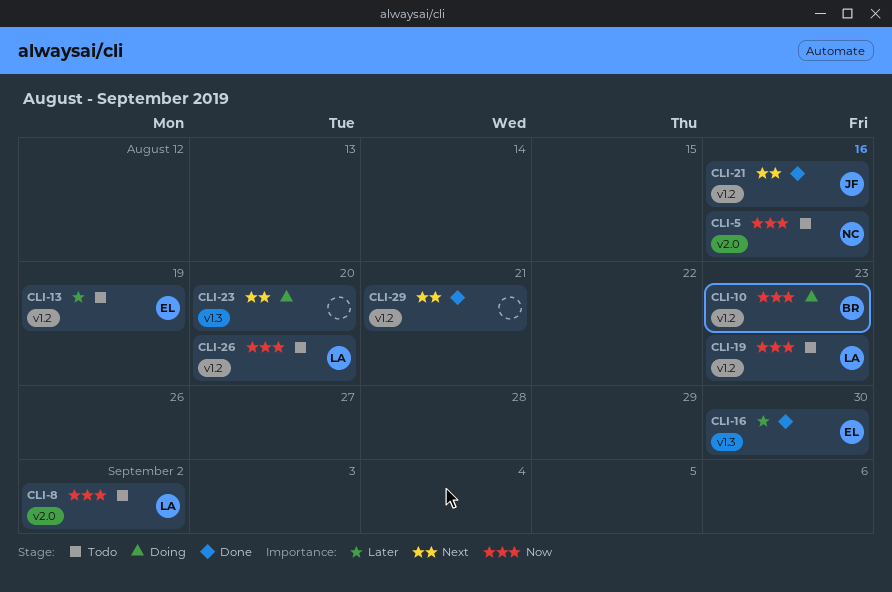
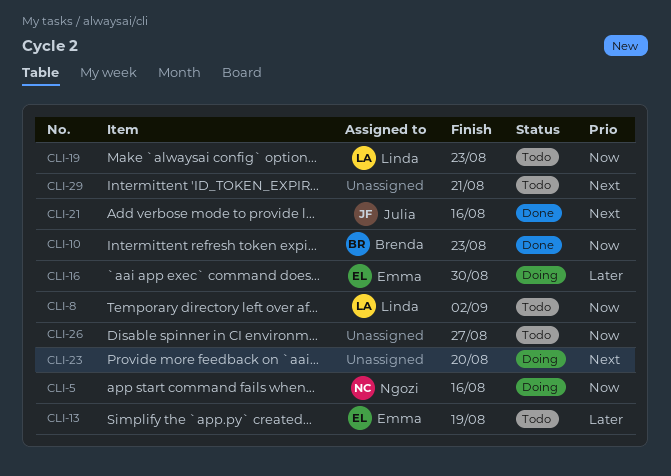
CLI-5, status: Todo -> Doing
CLI-10, status: Doing -> Done
CLI-16, status: Done -> Doing
CLI-26, owner: Linda -> none
CLI-26, due: Aug 20 -> Aug 27
CLI-29, status: Done -> Todo

